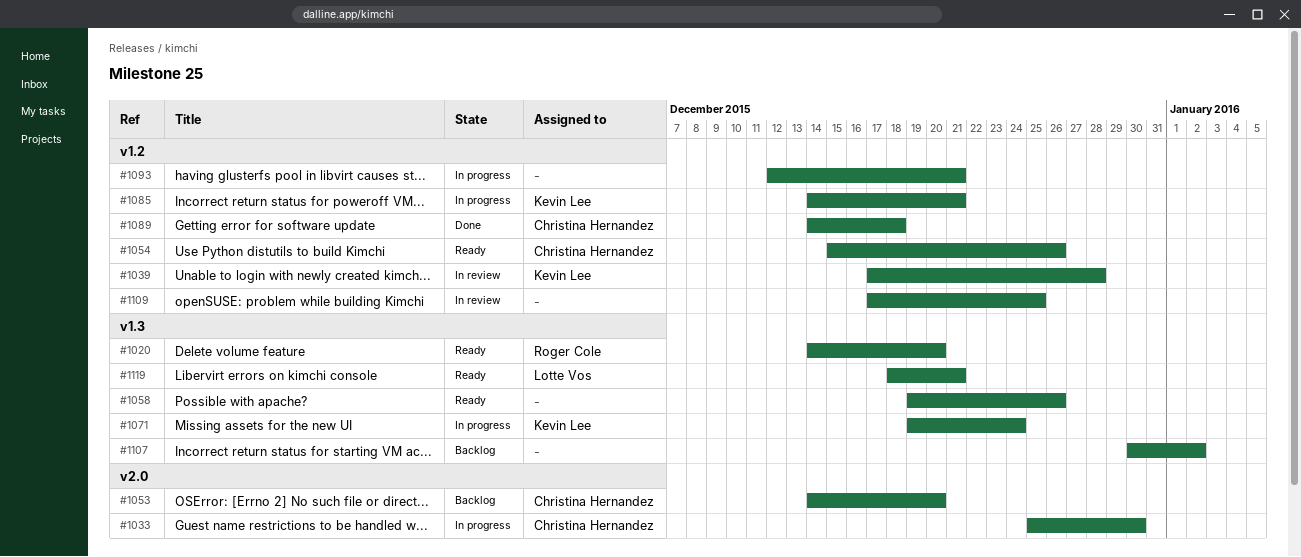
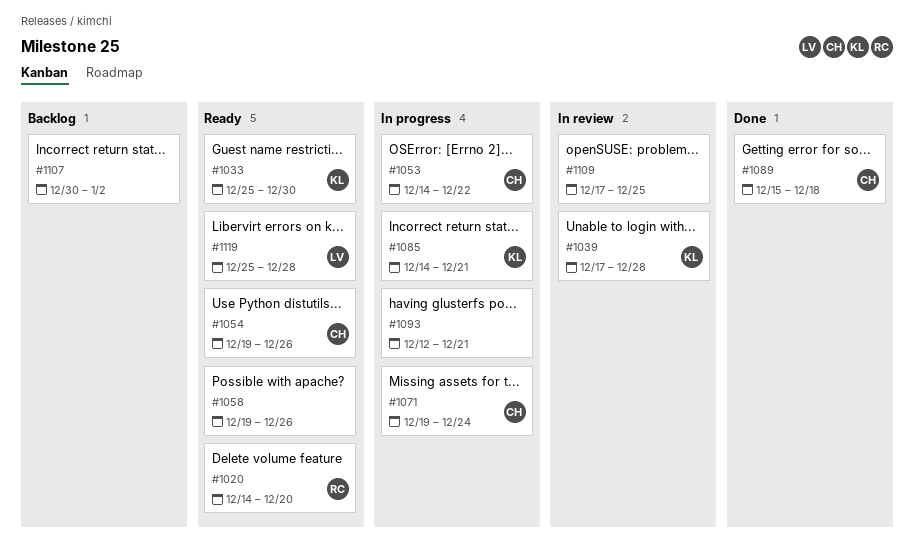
#1033, status: In progress -> Ready
#1033, owner: Christina Hernandez -> Kevin Lee
#1053, status: Backlog -> In progress
#1053, due: Dec 20 -> Dec 22
#1054, start: Dec 15 -> Dec 19
#1071, owner: Kevin Lee -> Christina Hernandez
#1089, start: Dec 14 -> Dec 15
#1119, start: Dec 18 -> Dec 25
#1119, due: Dec 21 -> Dec 28

